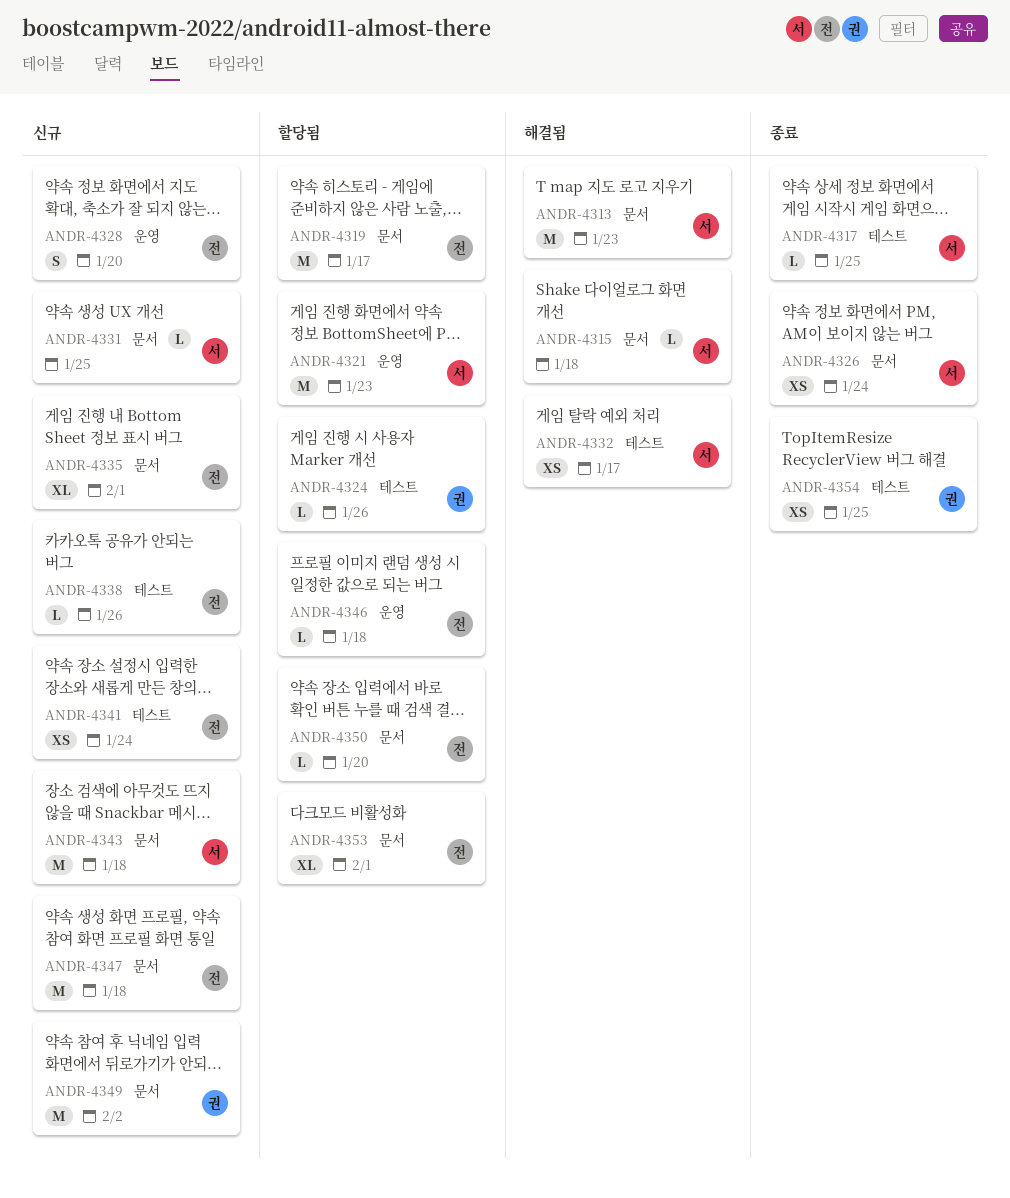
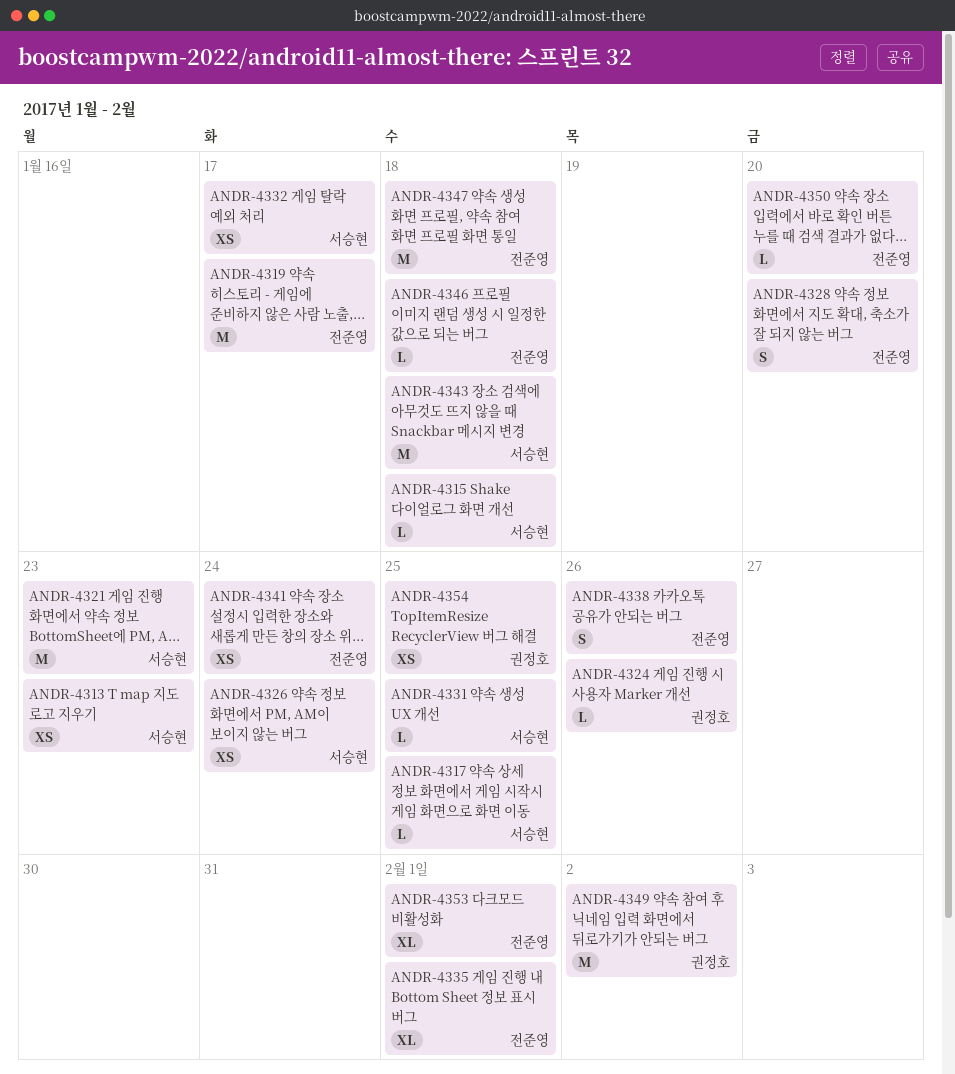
ANDR-4313, estimate: M -> XS
ANDR-4338, estimate: L -> S

